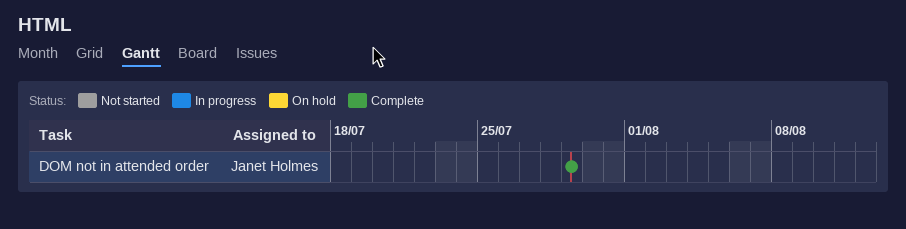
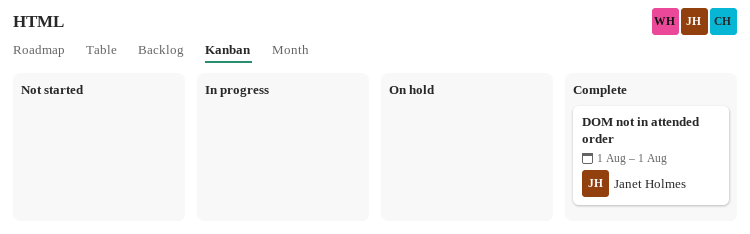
DOM not in attended order, start: Jul 29 -> Aug 1
DOM not in attended order, due: Jul 29 -> Aug 1

